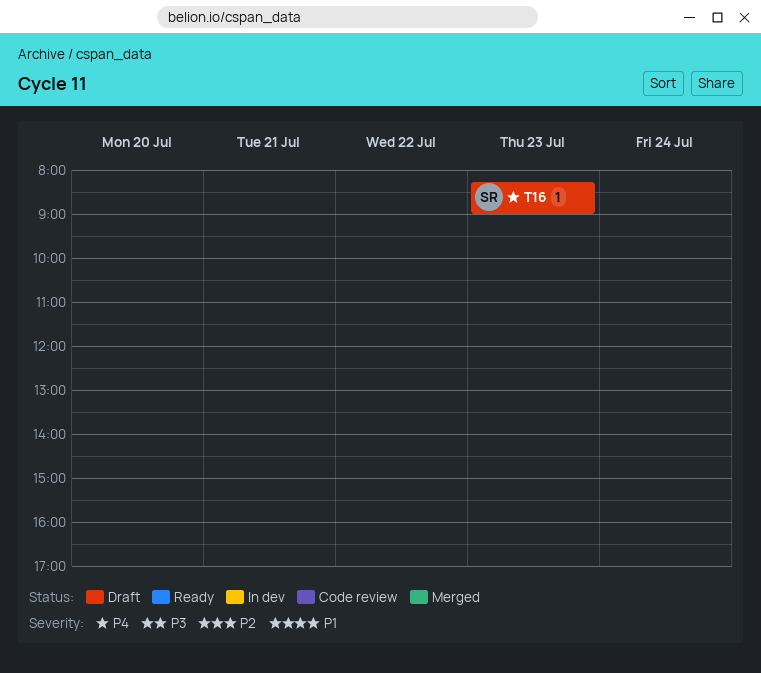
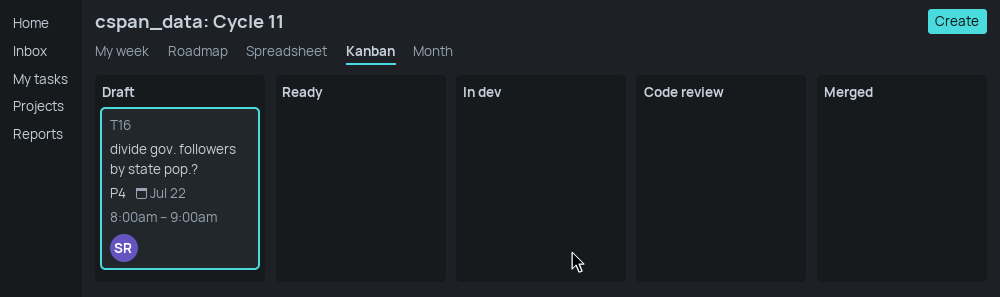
T16, day: Jul 23 -> Jul 22
T16, begins: 08:15 -> 08:00

